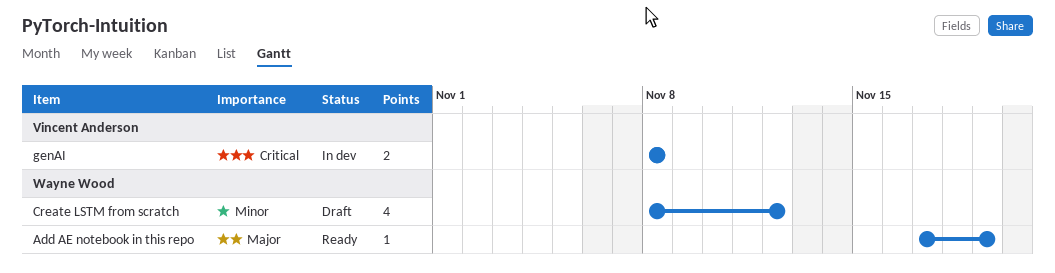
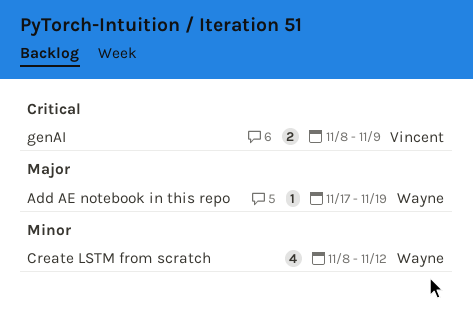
genAI, due: Nov 8 -> Nov 9

